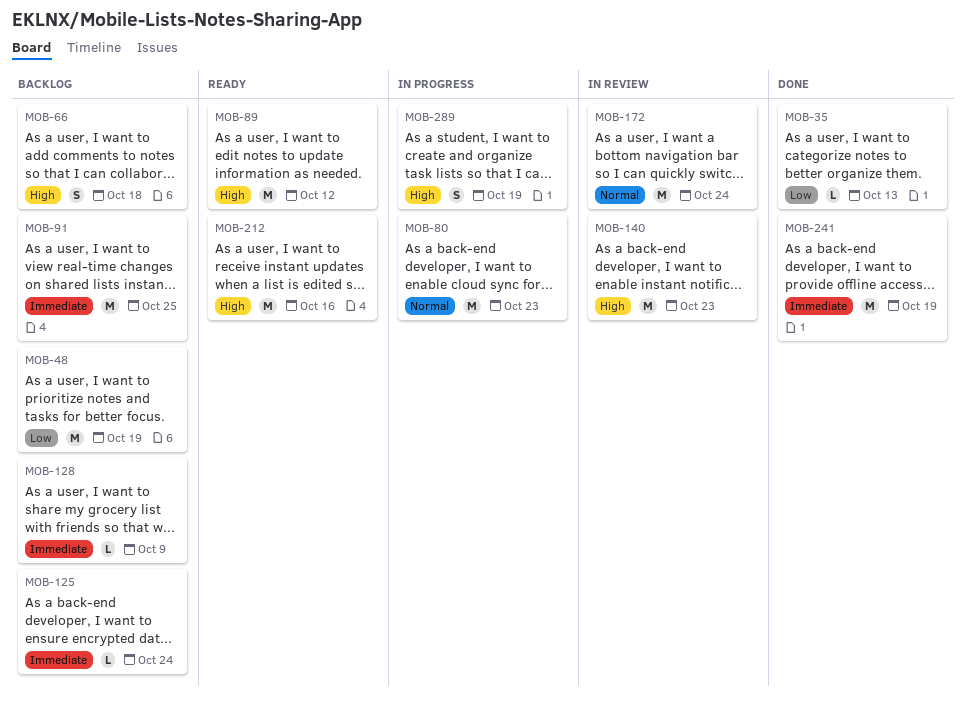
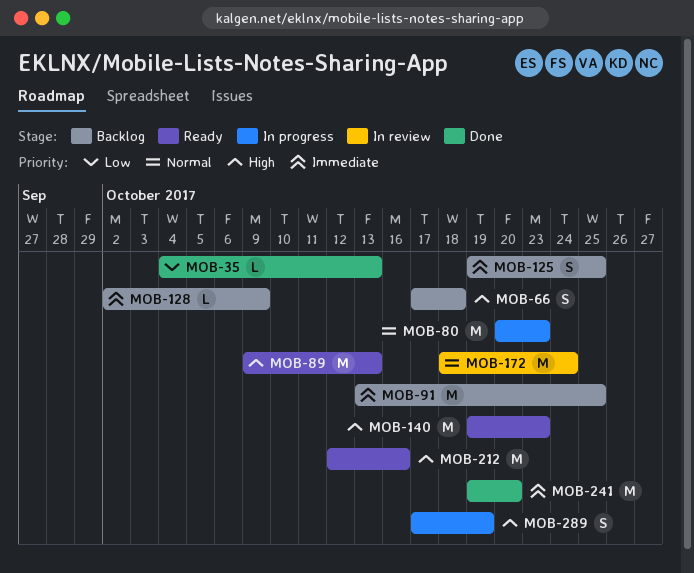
MOB-48: present -> none
MOB-89, due: Oct 12 -> Oct 13
MOB-125, estimate: L -> S
MOB-125, due: Oct 24 -> Oct 25
MOB-140, status: In review -> Ready
MOB-241, due: Oct 19 -> Oct 20

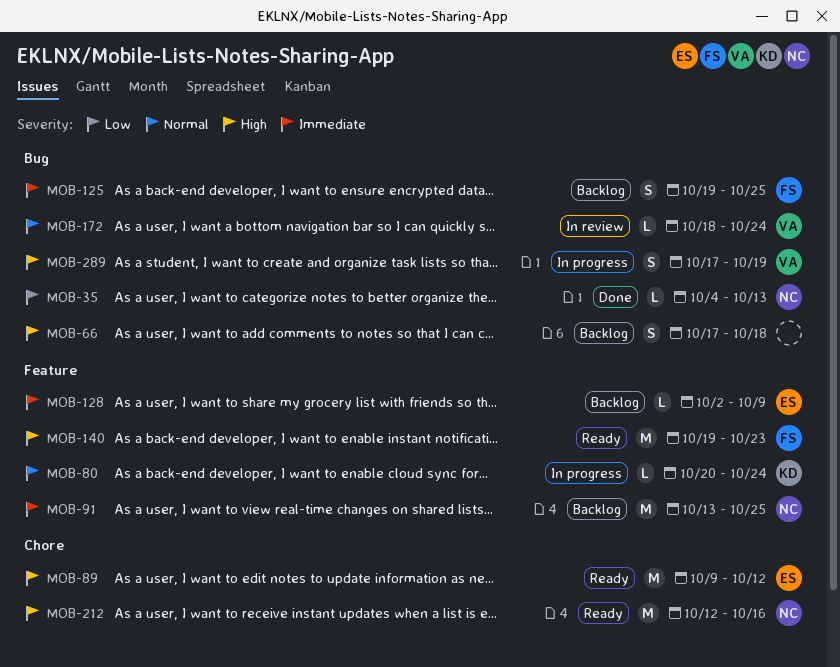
MOB-80, estimate: M -> L
MOB-80, due: Oct 23 -> Oct 24
MOB-89, due: Oct 13 -> Oct 12
MOB-172, estimate: M -> L
MOB-241: present -> none

